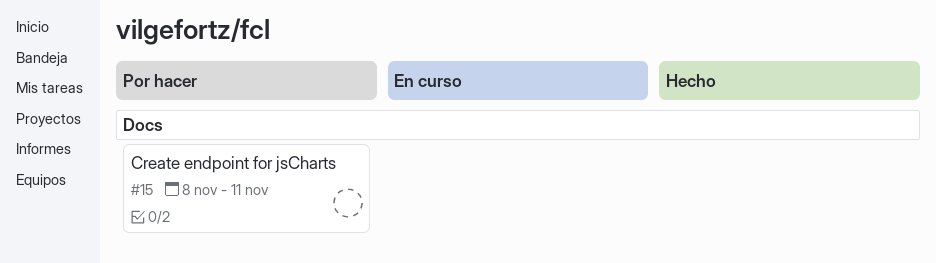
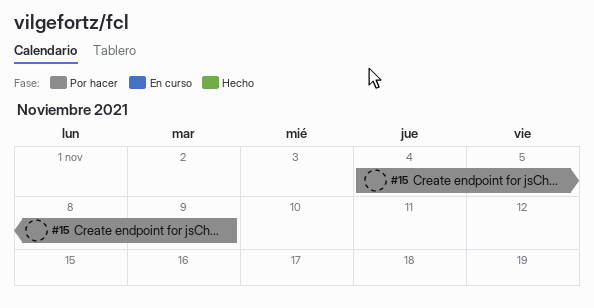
#15, start: Nov 8 -> Nov 4
#15, due: Nov 11 -> Nov 9

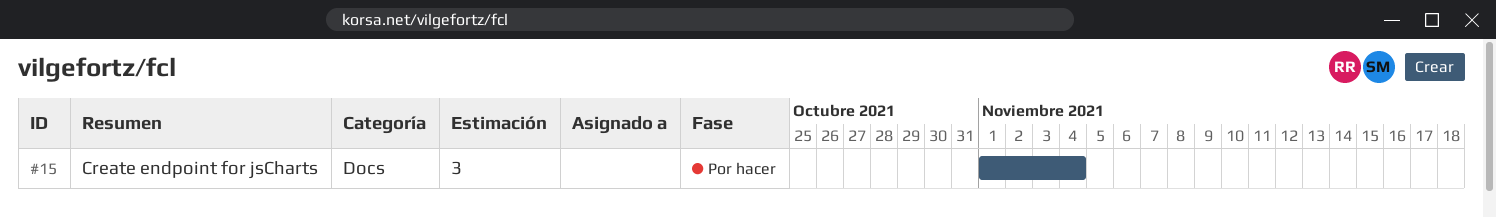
#15, start: Nov 4 -> Nov 1
#15, due: Nov 9 -> Nov 4

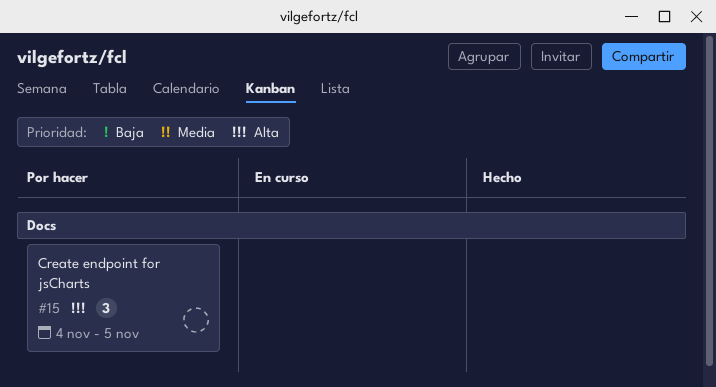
#15, start: Nov 1 -> Nov 4
#15, due: Nov 4 -> Nov 5

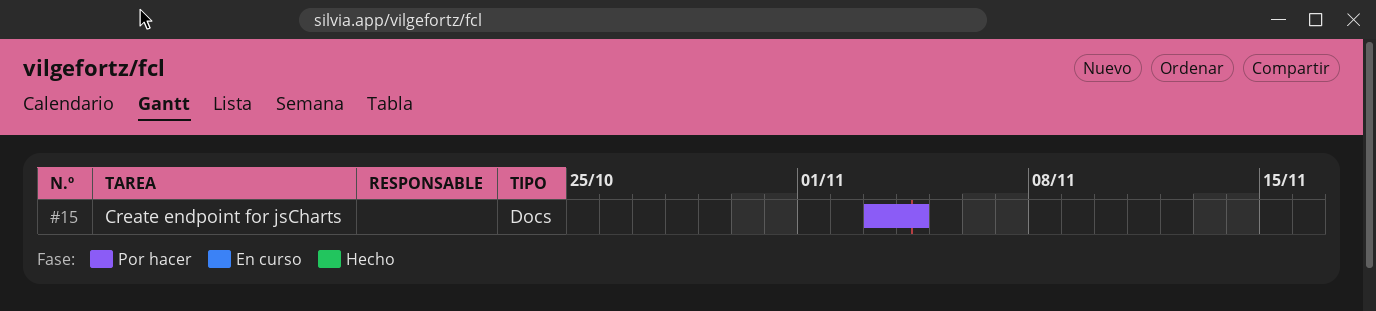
#15, start: Nov 4 -> Nov 3
#15, due: Nov 5 -> Nov 4

